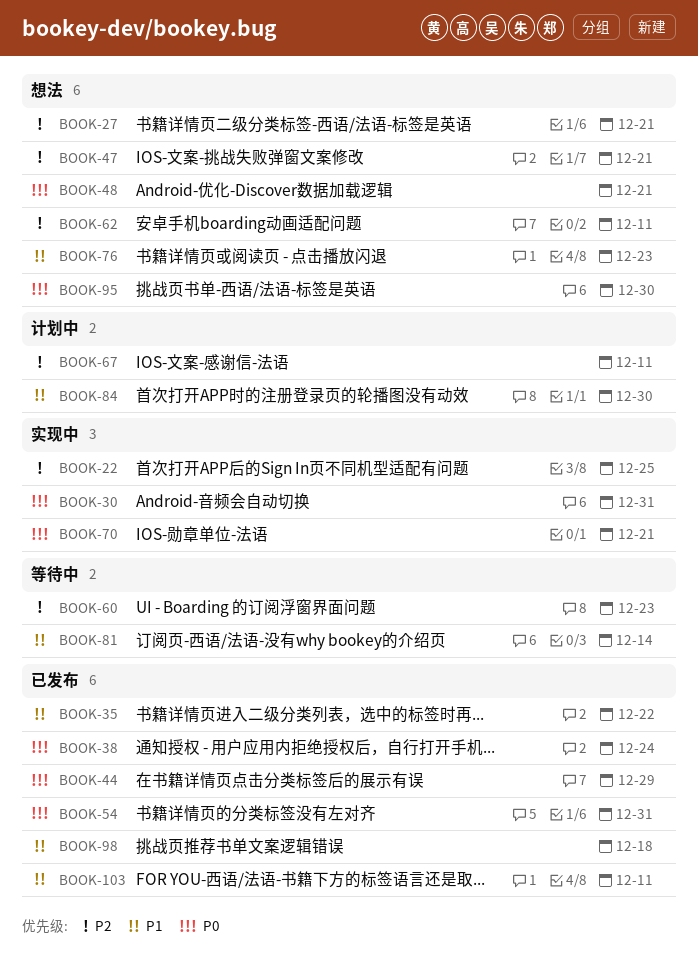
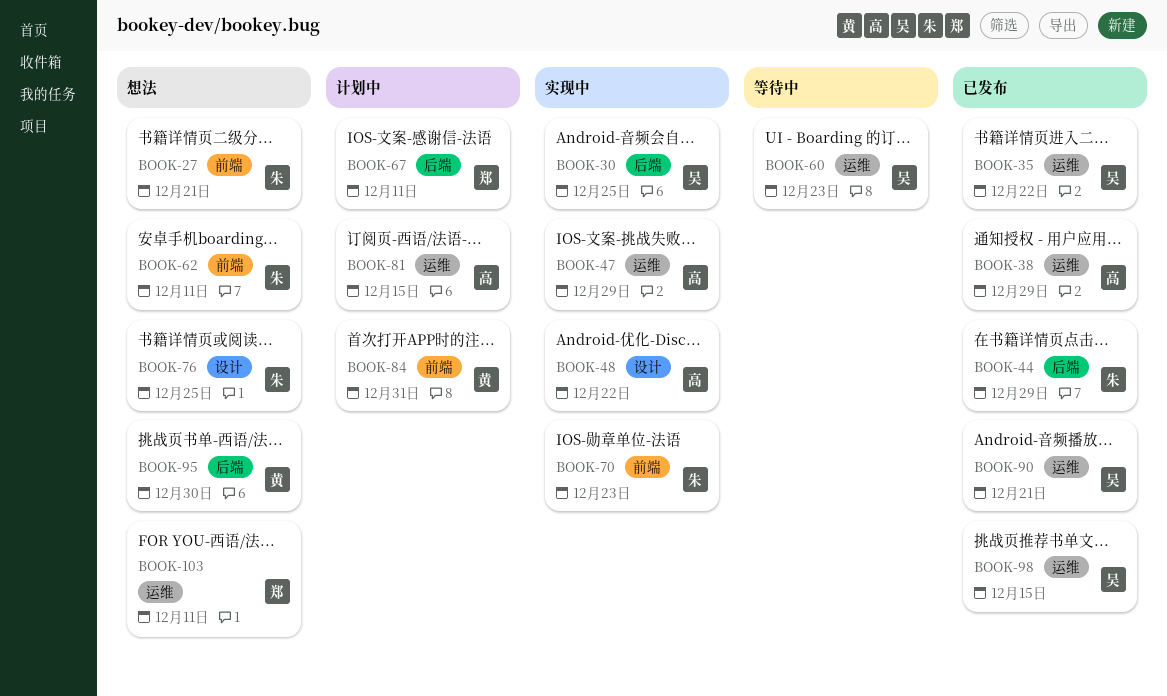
BOOK-22: present -> none
BOOK-30, due: Dec 31 -> Dec 25
BOOK-38, due: Dec 24 -> Dec 29
BOOK-47, status: 想法 -> 实现中
BOOK-47, due: Dec 21 -> Dec 29
BOOK-48, status: 想法 -> 实现中
BOOK-48, due: Dec 21 -> Dec 22
BOOK-54: present -> none
BOOK-70, due: Dec 21 -> Dec 23
BOOK-76, due: Dec 23 -> Dec 25
BOOK-81, status: 等待中 -> 计划中
BOOK-81, due: Dec 14 -> Dec 15
BOOK-84, due: Dec 30 -> Dec 31
BOOK-90: none -> present
BOOK-98, due: Dec 18 -> Dec 15
BOOK-103, status: 已发布 -> 想法

